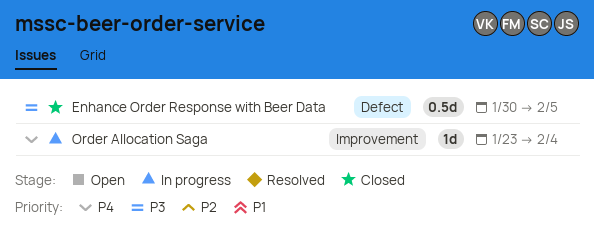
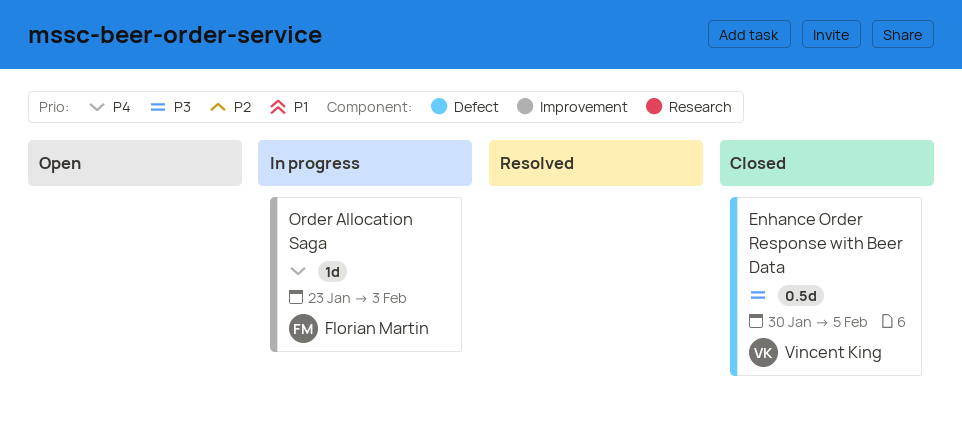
Order Allocation Saga, due: Feb 4 -> Feb 3

